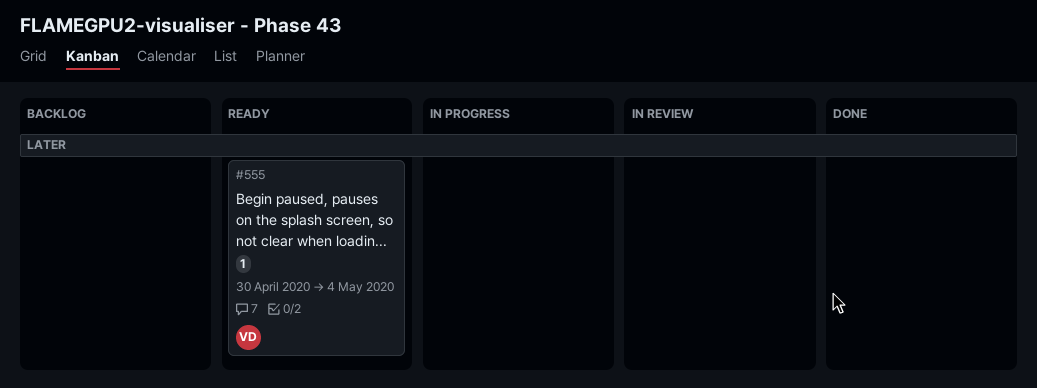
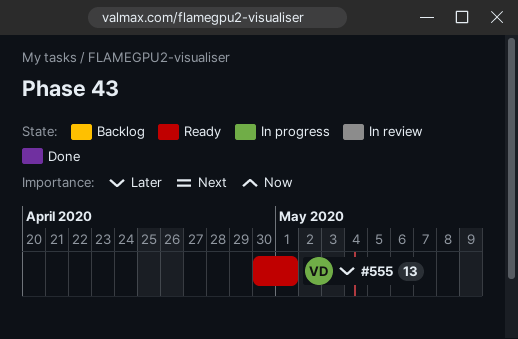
#555, estimate: 1 -> 13
#555, due: May 4 -> May 1

